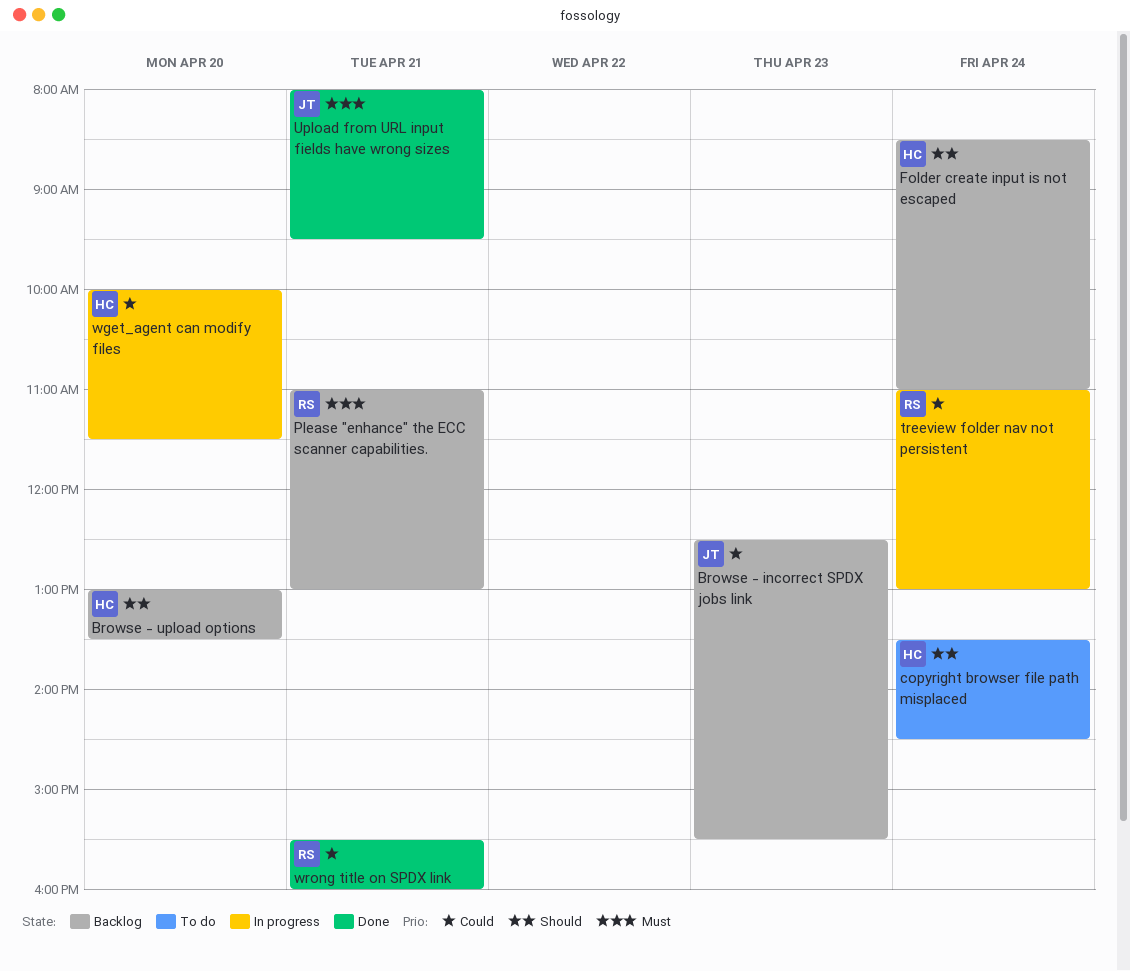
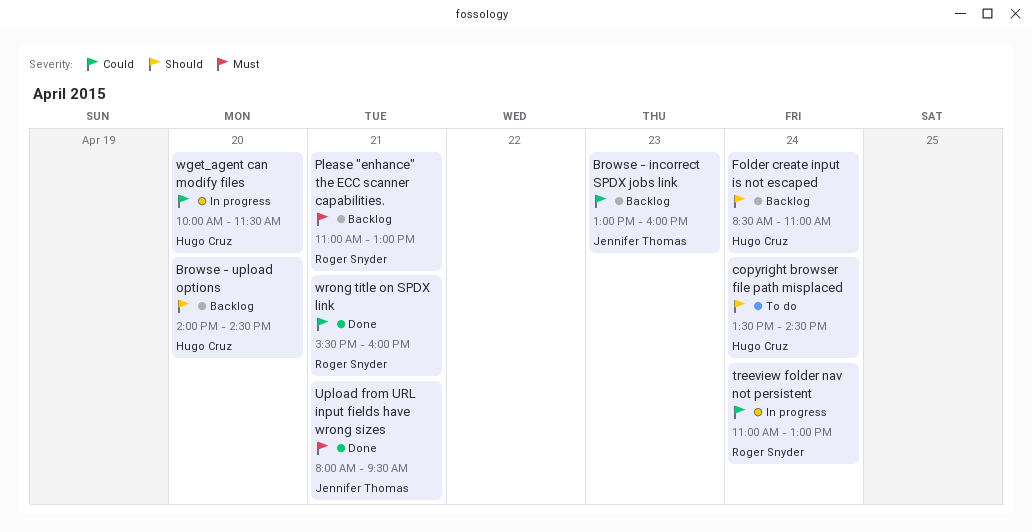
Browse - incorrect SPDX jobs link, begins: 12:30 -> 13:00
Browse - incorrect SPDX jobs link, ends: 15:30 -> 16:00
Browse - upload options, begins: 13:00 -> 14:00
Browse - upload options, ends: 13:30 -> 14:30

